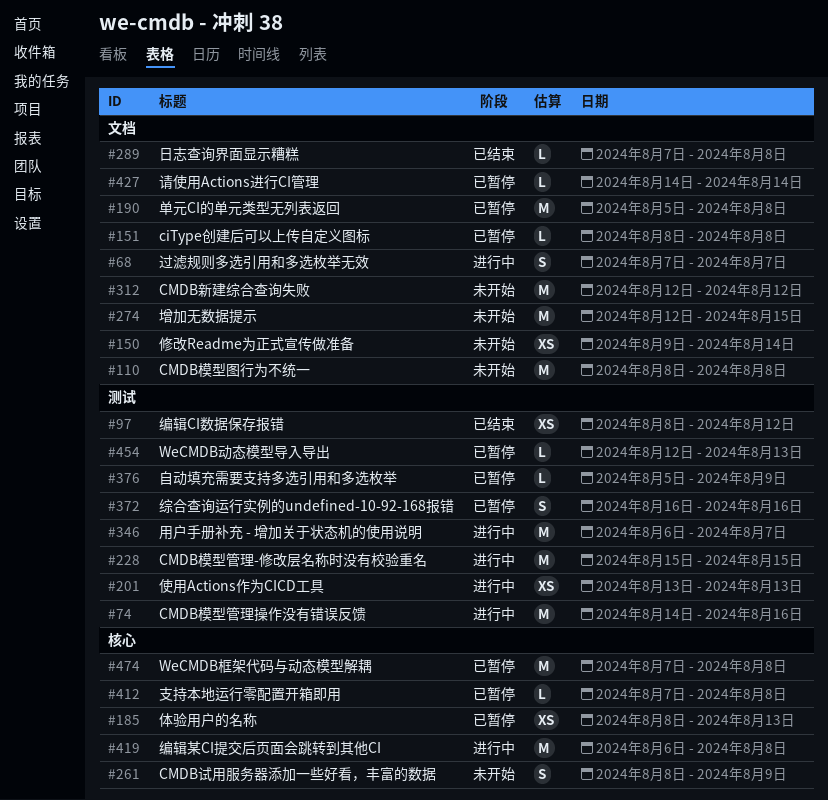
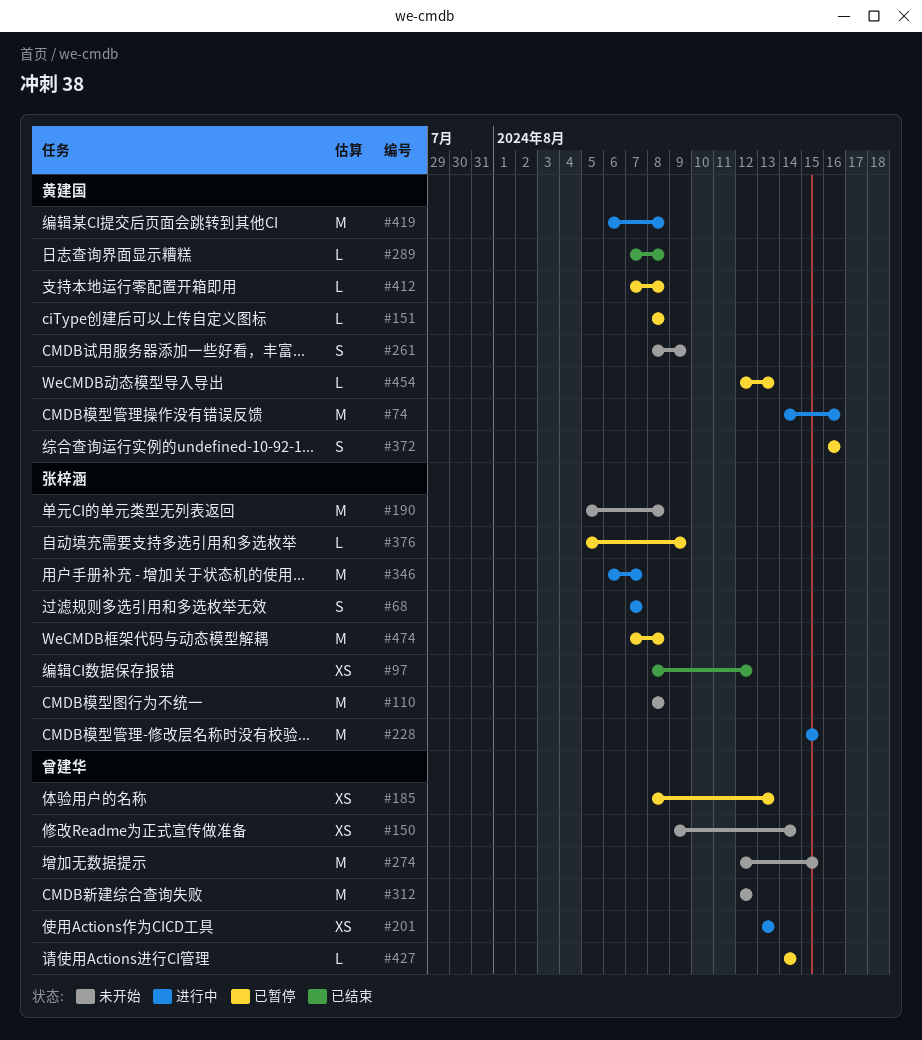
#190, status: 已暂停 -> 未开始

